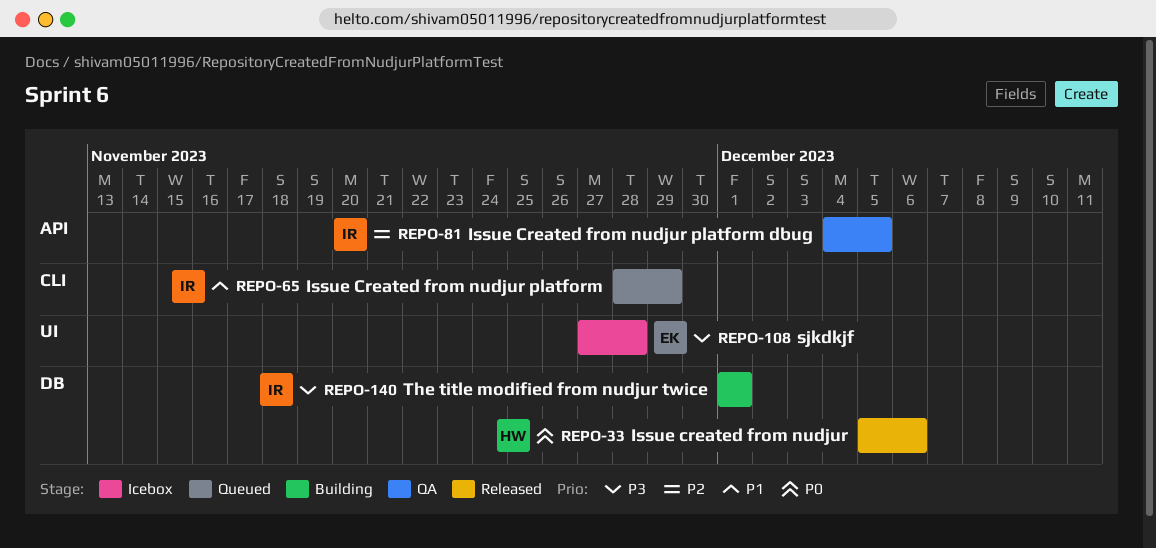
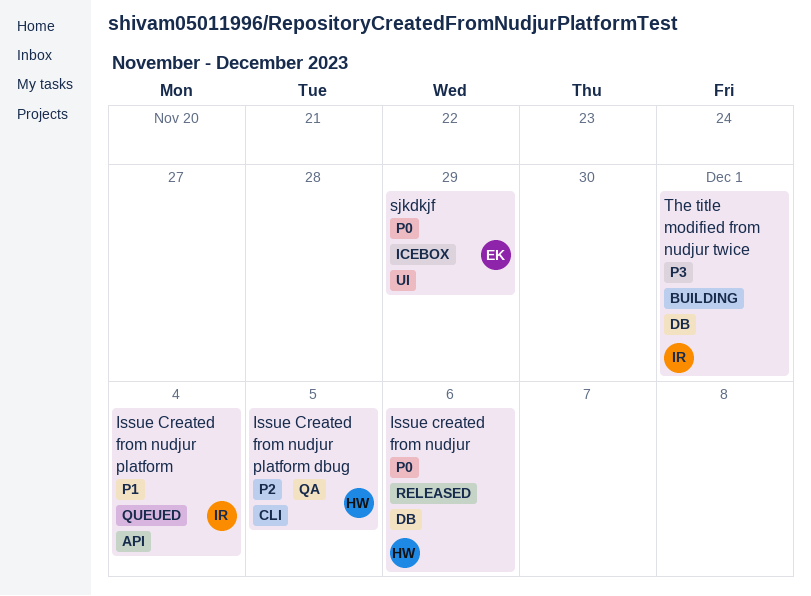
Issue Created from nudjur platform, label: CLI -> API
Issue Created from nudjur platform, due: Nov 29 -> Dec 4
Issue Created from nudjur platform dbug, owner: IR -> HW
Issue Created from nudjur platform dbug, label: API -> CLI
sjkdkjf, priority: P3 -> P0
sjkdkjf, due: Nov 28 -> Nov 29

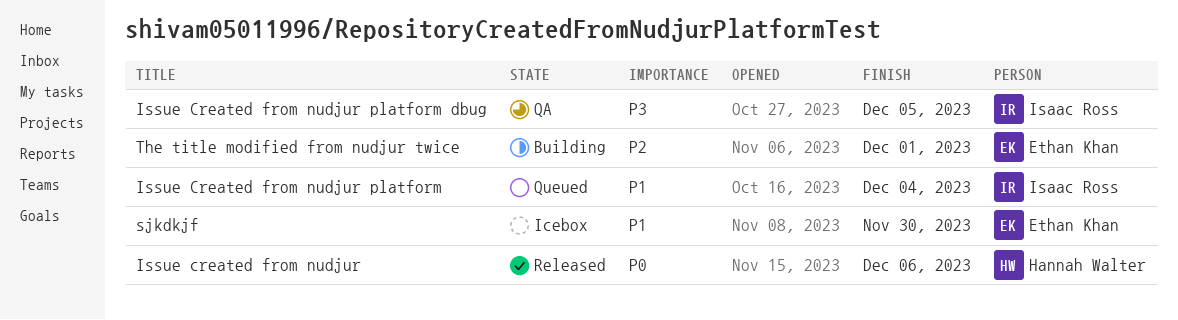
Issue Created from nudjur platform dbug, owner: Hannah Walter -> Isaac Ross
Issue Created from nudjur platform dbug, priority: P2 -> P3
sjkdkjf, priority: P0 -> P1
sjkdkjf, due: Nov 29 -> Nov 30
The title modified from nudjur twice, owner: Isaac Ross -> Ethan Khan
The title modified from nudjur twice, priority: P3 -> P2

